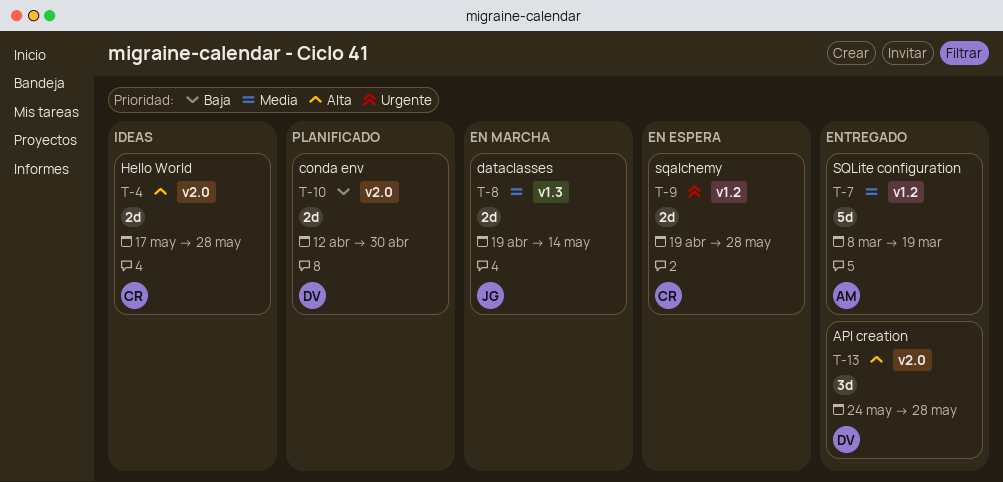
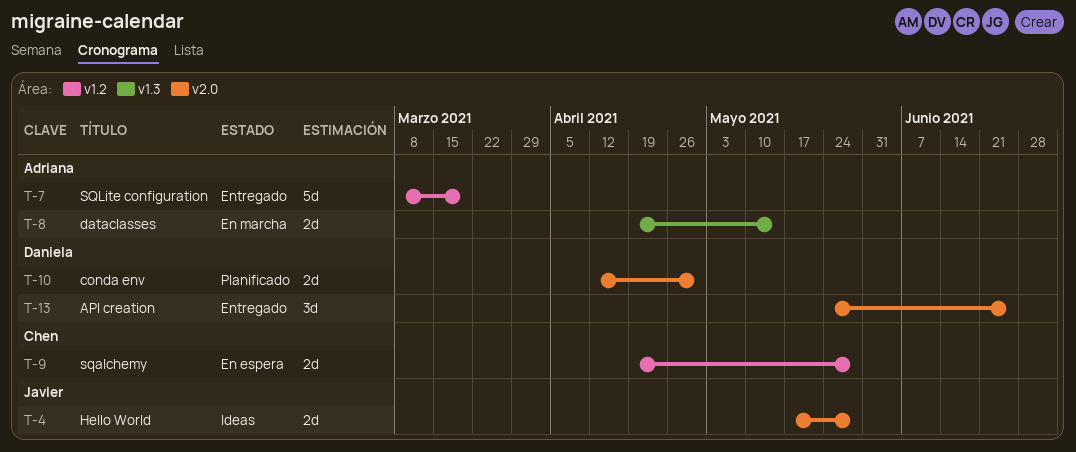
T-4, owner: Chen -> Javier
T-8, owner: Javier -> Adriana
T-13, due: May 28 -> Jun 25

